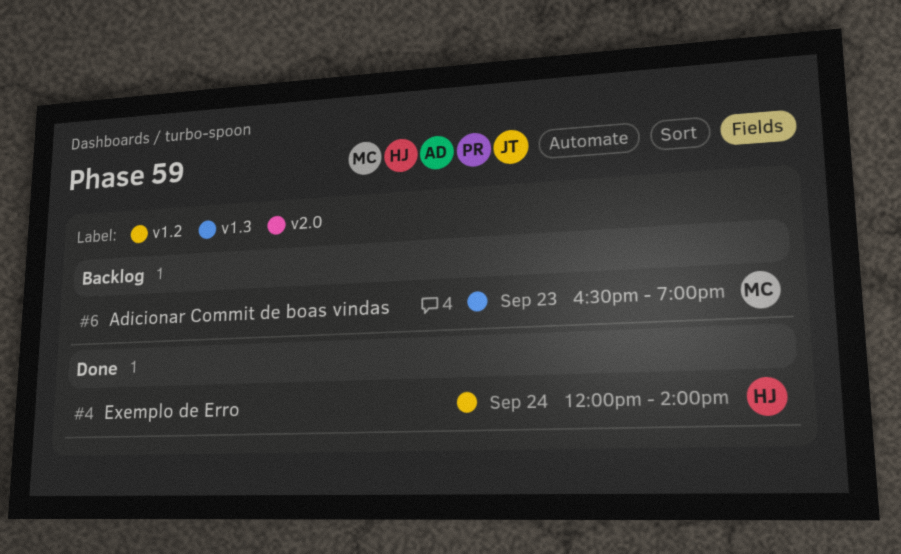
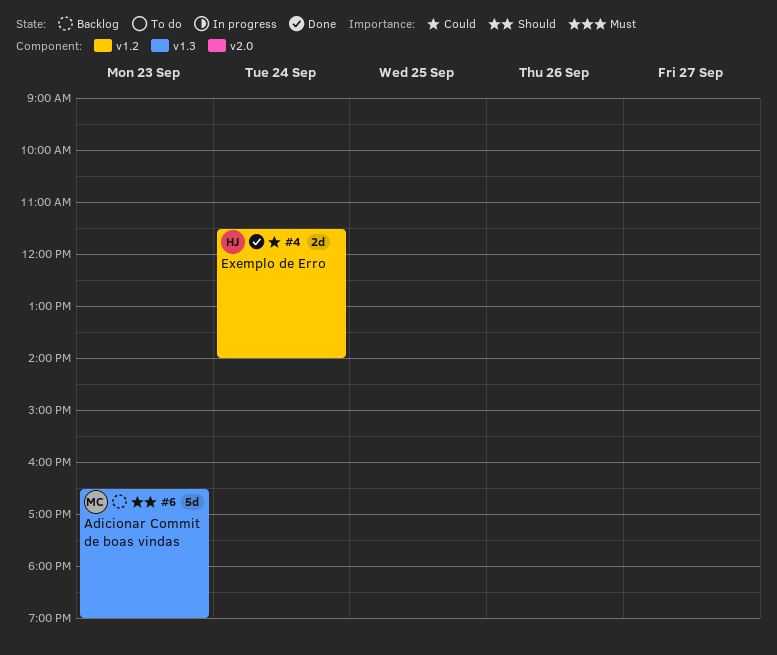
#4, begins: 12:00 -> 11:30

